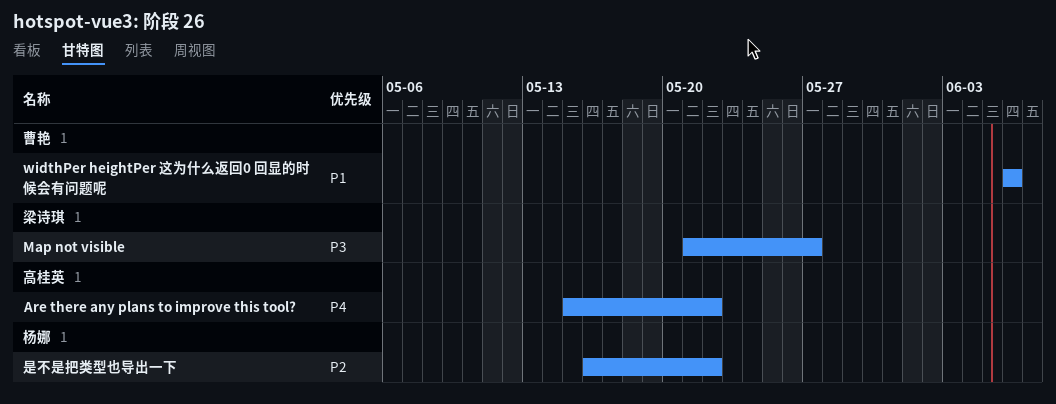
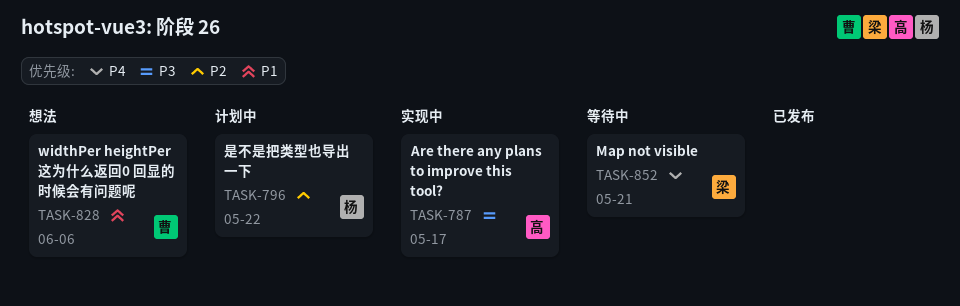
Are there any plans to improve this tool?, priority: P4 -> P3
Are there any plans to improve this tool?, due: May 22 -> May 17
Map not visible, priority: P3 -> P4
Map not visible, due: May 27 -> May 21

